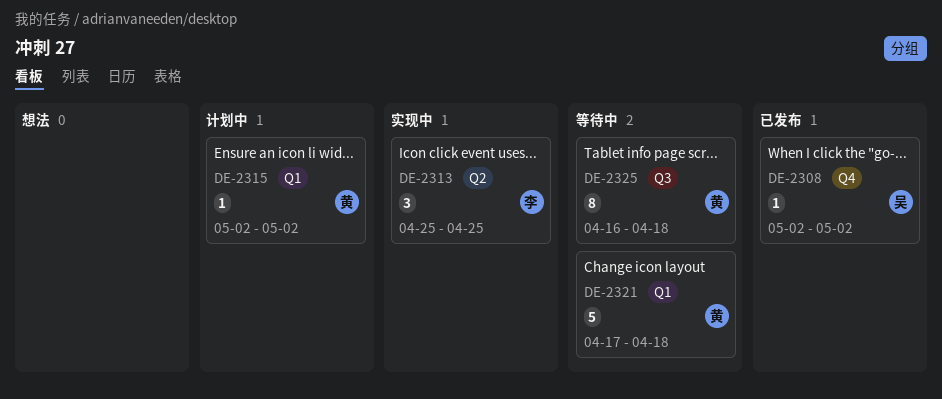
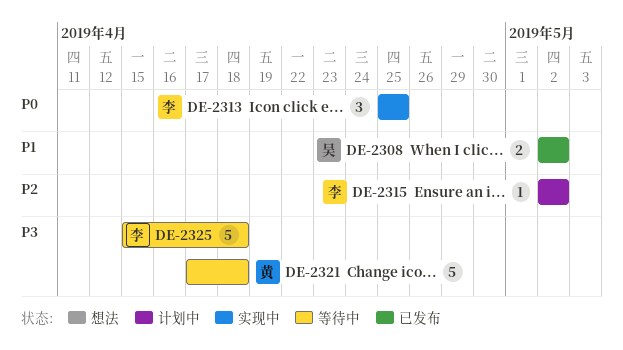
DE-2308, estimate: 1 -> 2
DE-2315, owner: 黄 -> 李
DE-2325, owner: 黄 -> 李
DE-2325, estimate: 8 -> 5
DE-2325, start: Apr 16 -> Apr 15

